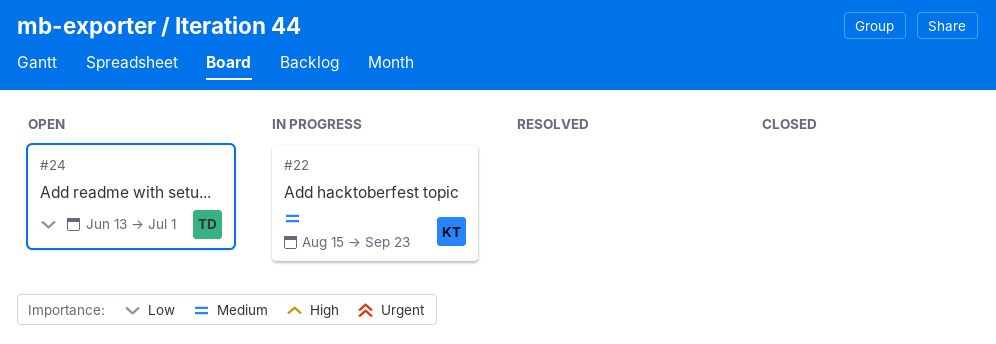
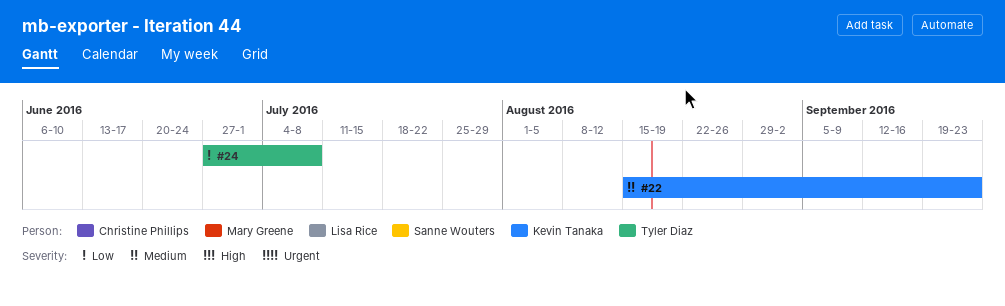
#24, start: Jun 13 -> Jun 27
#24, due: Jul 1 -> Jul 8

